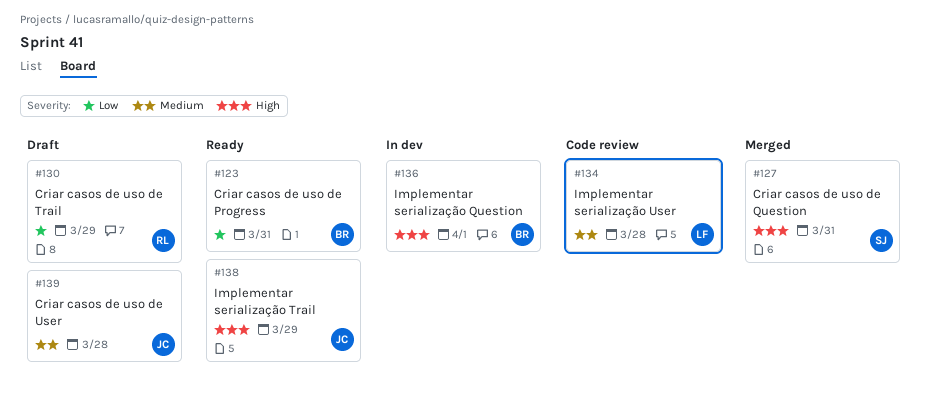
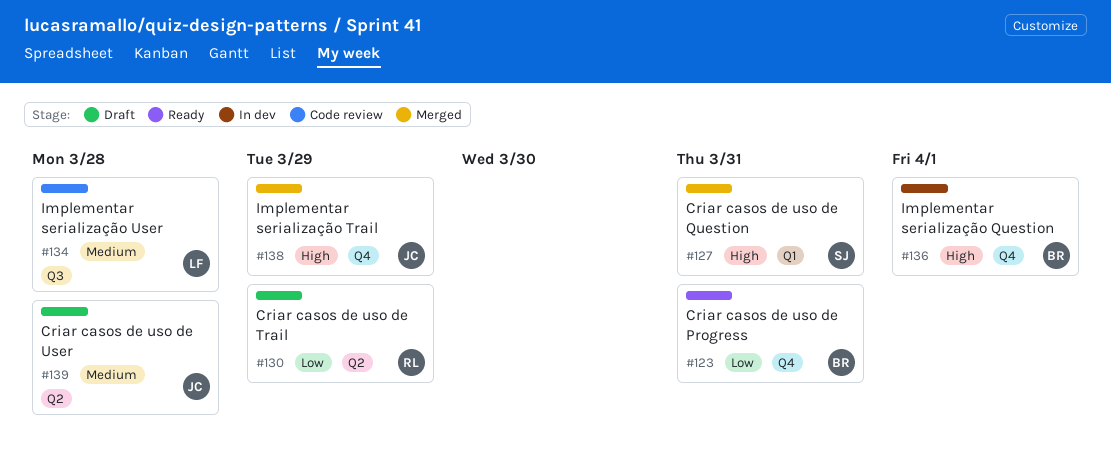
#138, status: Ready -> Merged

